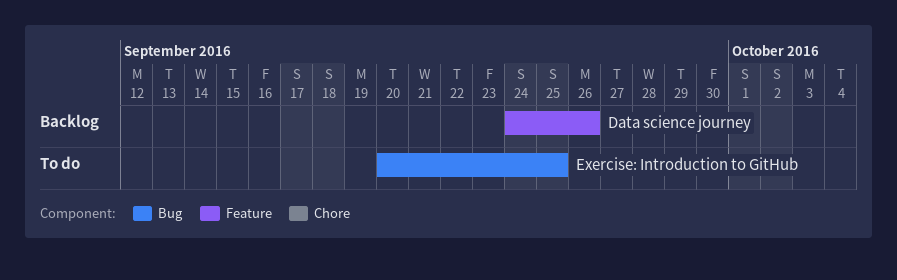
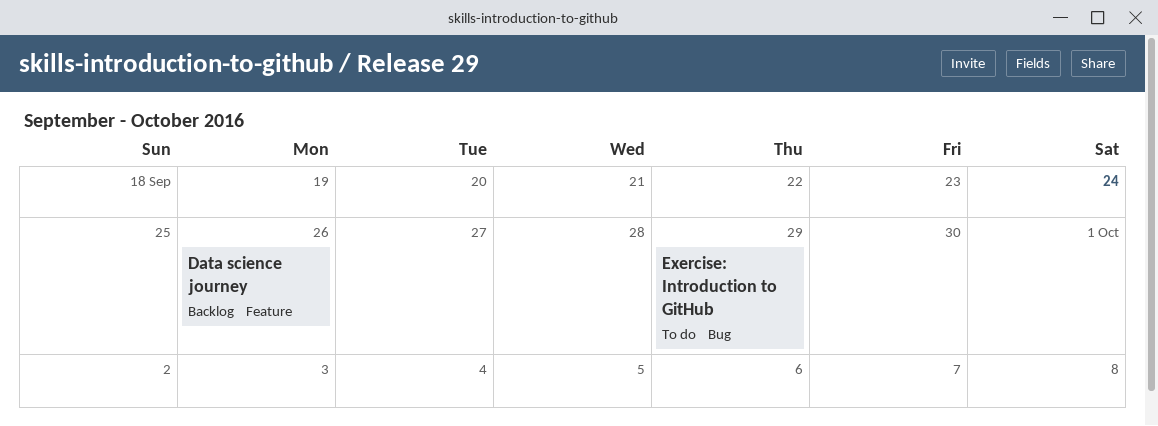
Exercise: Introduction to GitHub, due: Sep 25 -> Sep 29

